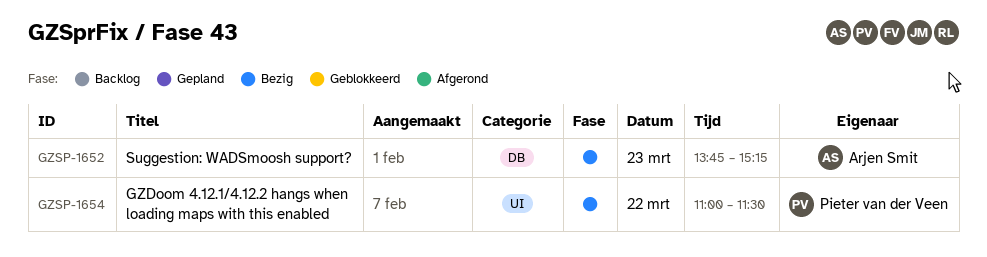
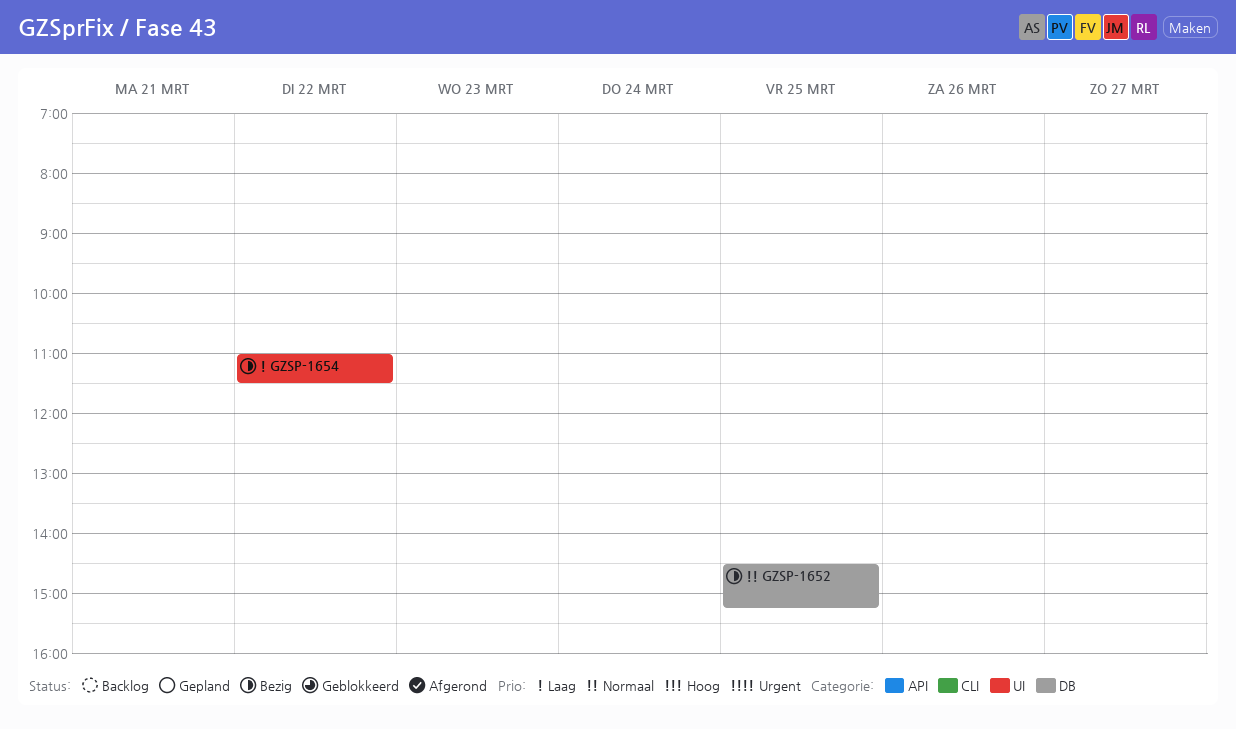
GZSP-1652, day: Mar 23 -> Mar 25
GZSP-1652, begins: 13:45 -> 14:30

